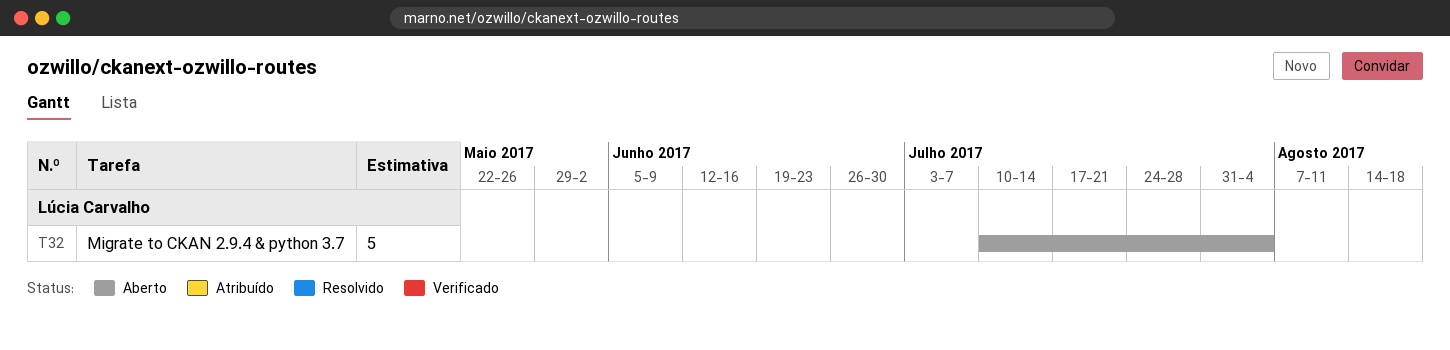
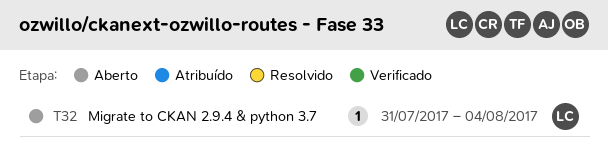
T32, estimate: 5 -> 1
T32, start: Jul 10 -> Jul 31

